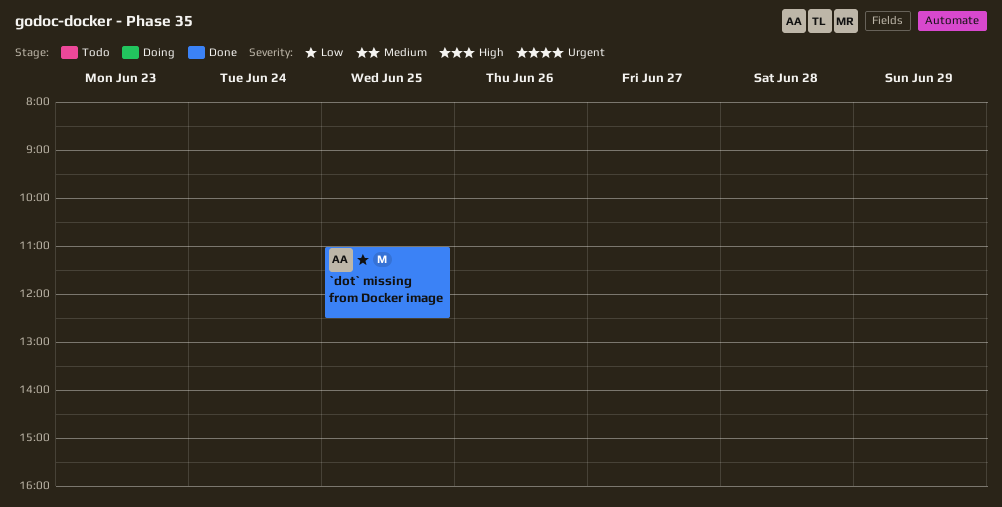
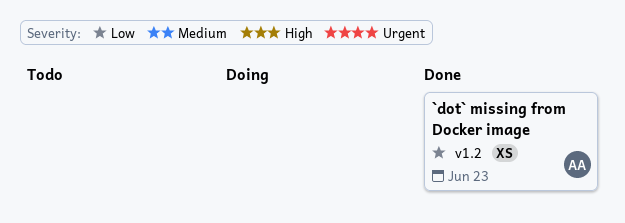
`dot` missing from Docker image, estimate: M -> XS
`dot` missing from Docker image, day: Jun 25 -> Jun 23

